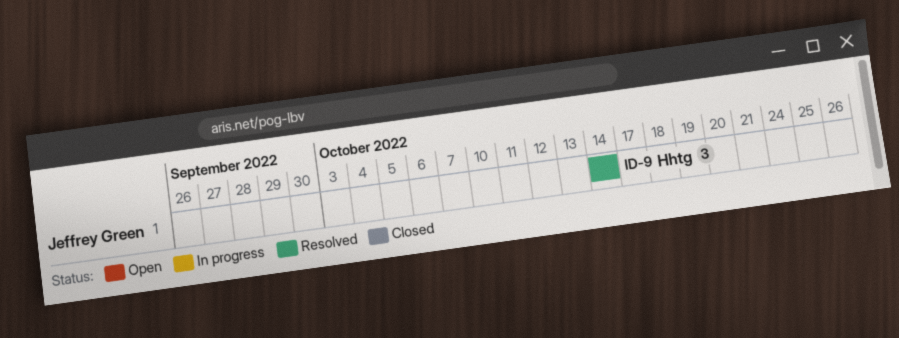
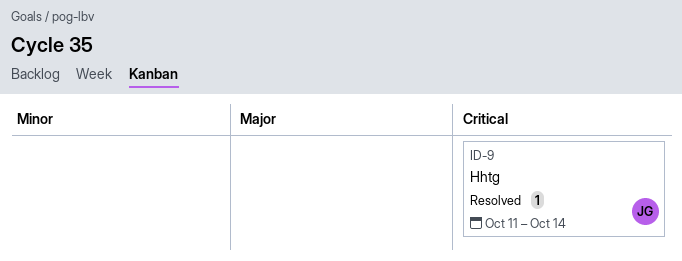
ID-9, estimate: 3 -> 1
ID-9, start: Oct 14 -> Oct 11

